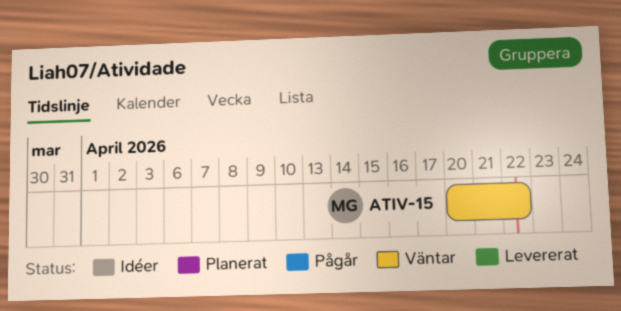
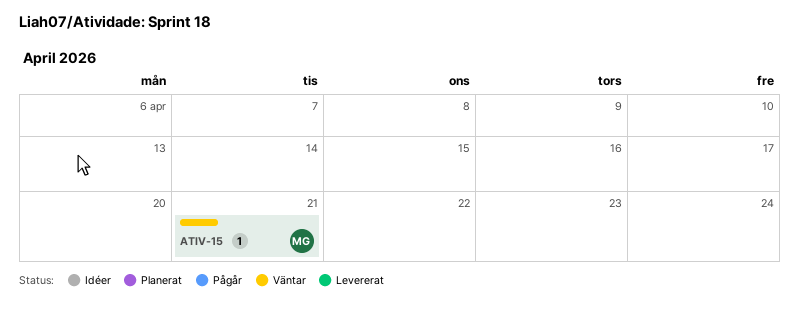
ATIV-15, due: Apr 22 -> Apr 21

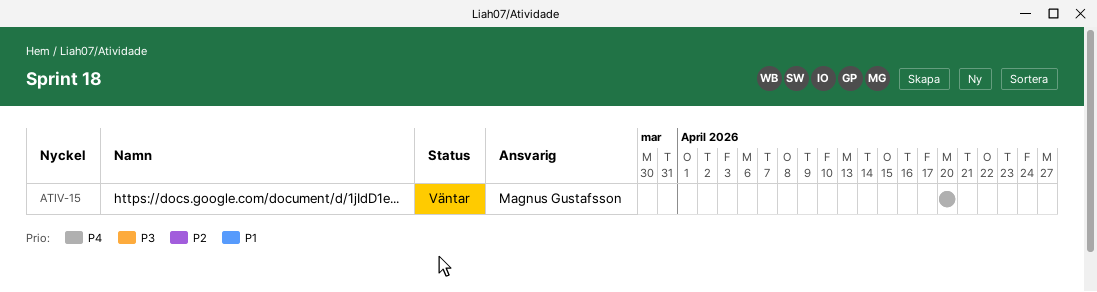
ATIV-15, due: Apr 21 -> Apr 20

